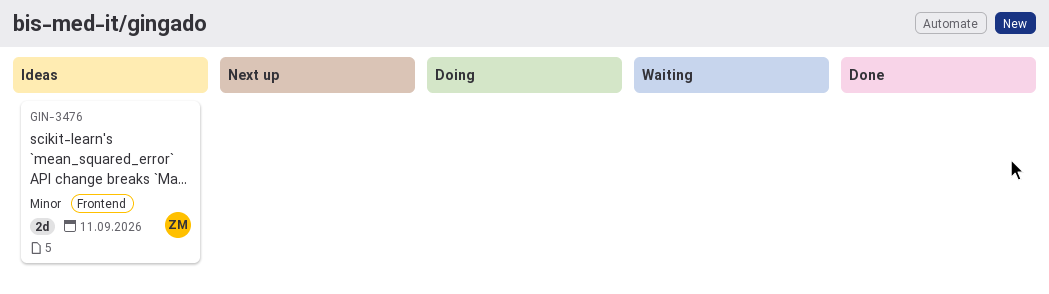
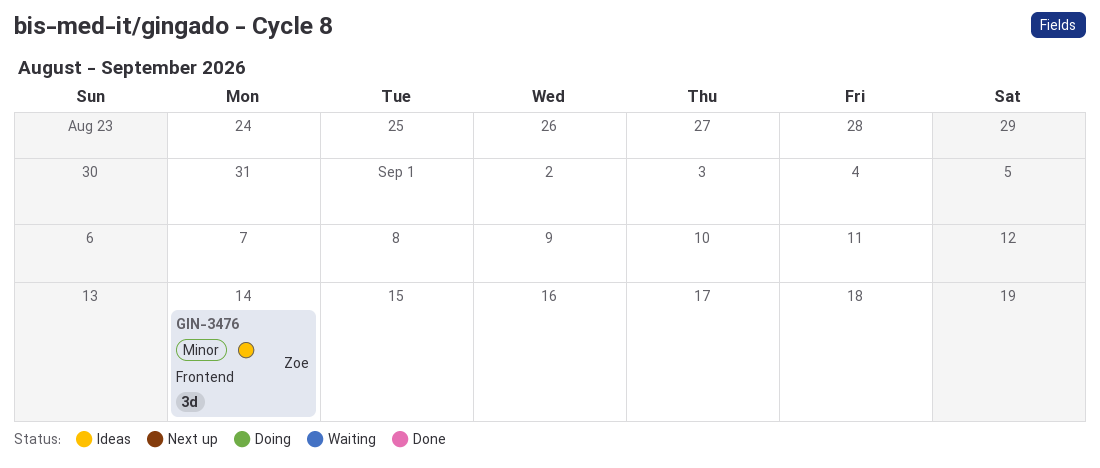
GIN-3476, estimate: 2d -> 3d
GIN-3476, due: Sep 11 -> Sep 14

